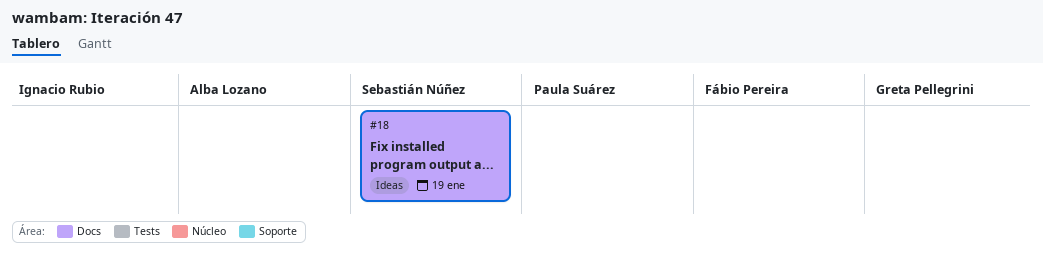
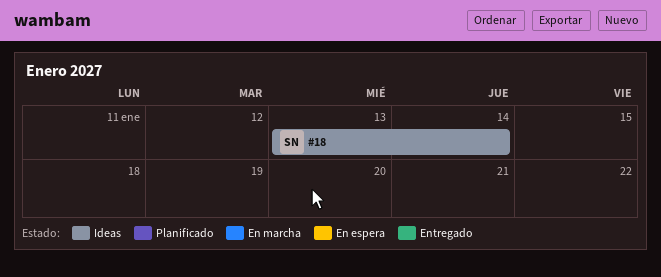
#18, due: Jan 19 -> Jan 14

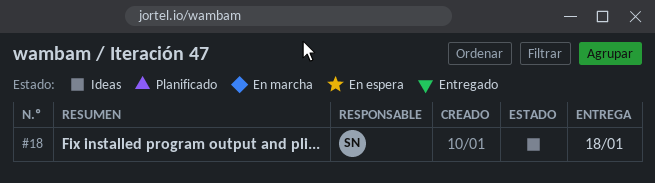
#18, due: Jan 14 -> Jan 18

